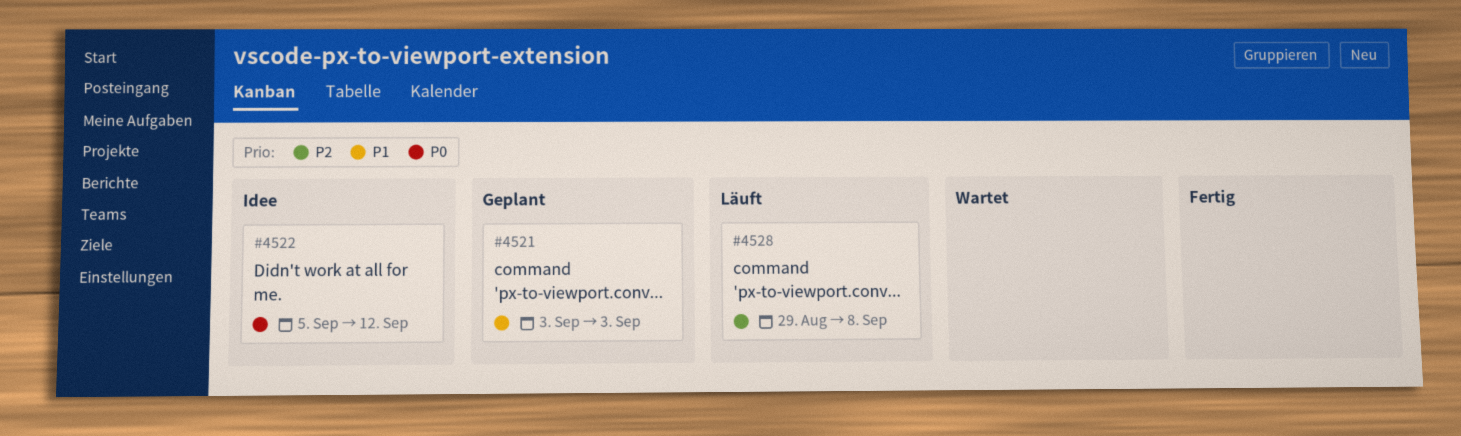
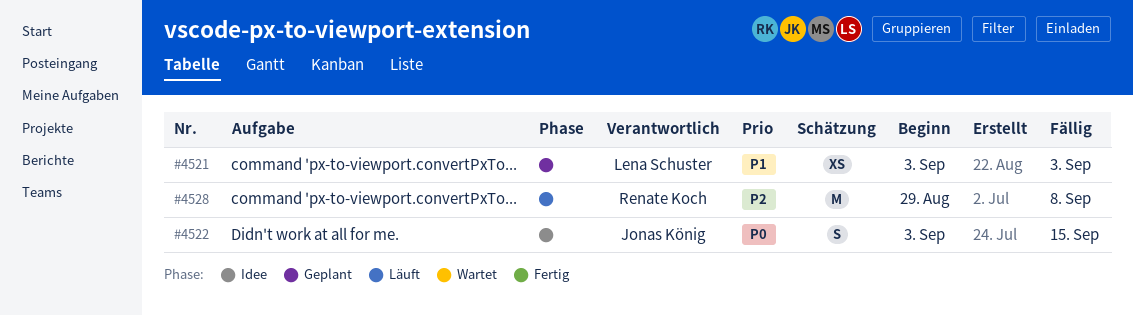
#4522, start: Sep 5 -> Sep 3
#4522, due: Sep 12 -> Sep 15

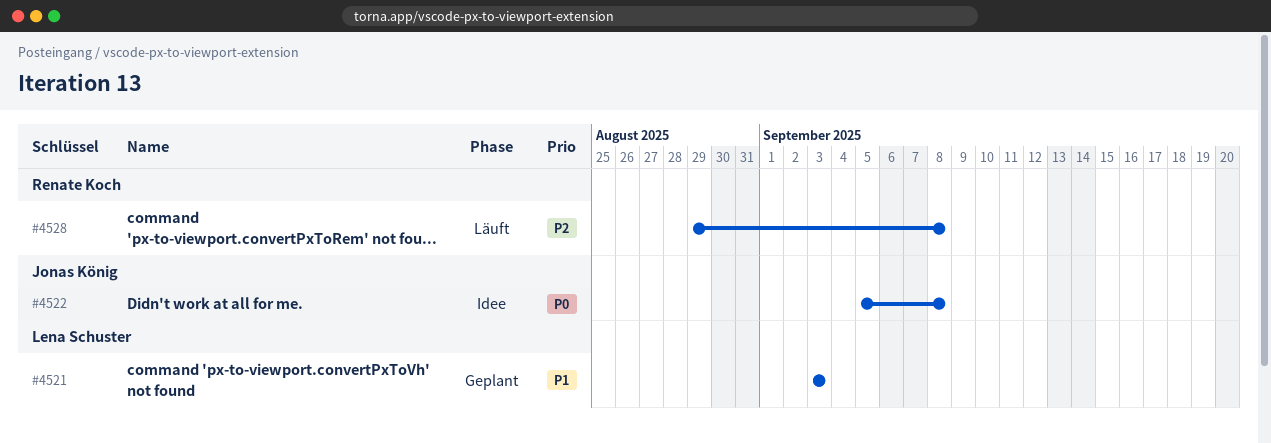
#4522, start: Sep 3 -> Sep 5
#4522, due: Sep 15 -> Sep 8

